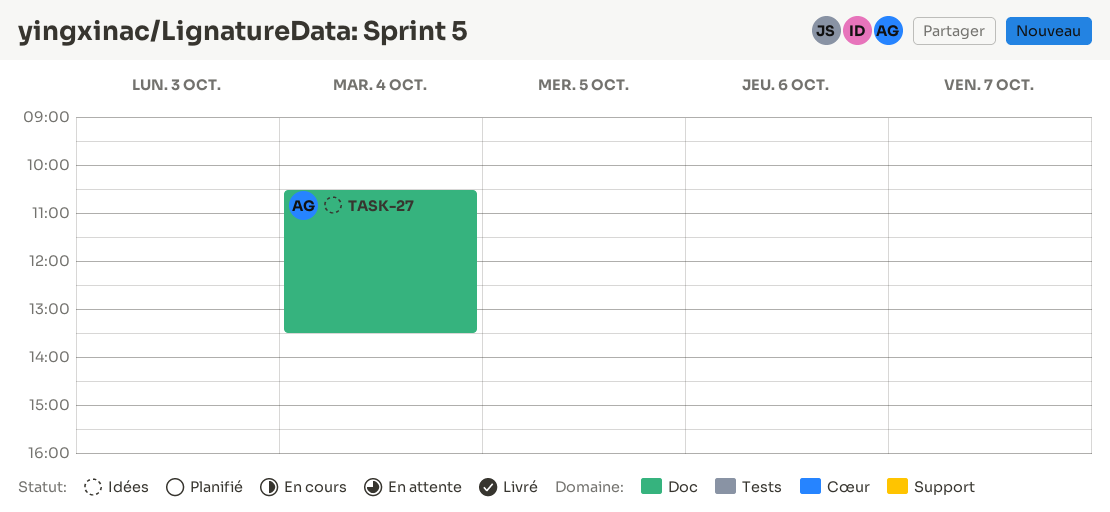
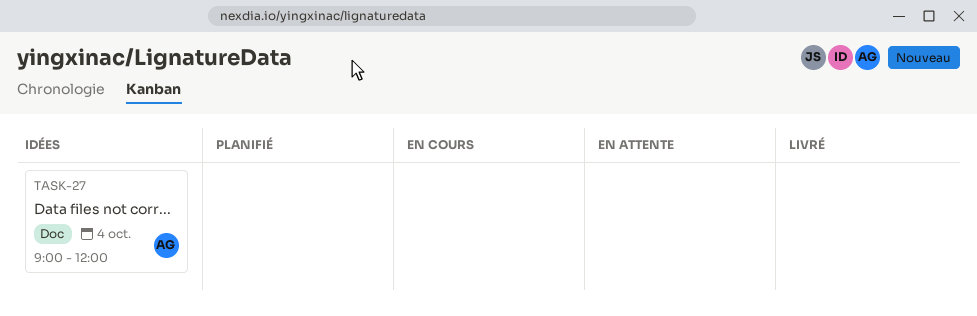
TASK-27, begins: 10:30 -> 09:00
TASK-27, ends: 13:30 -> 12:00

